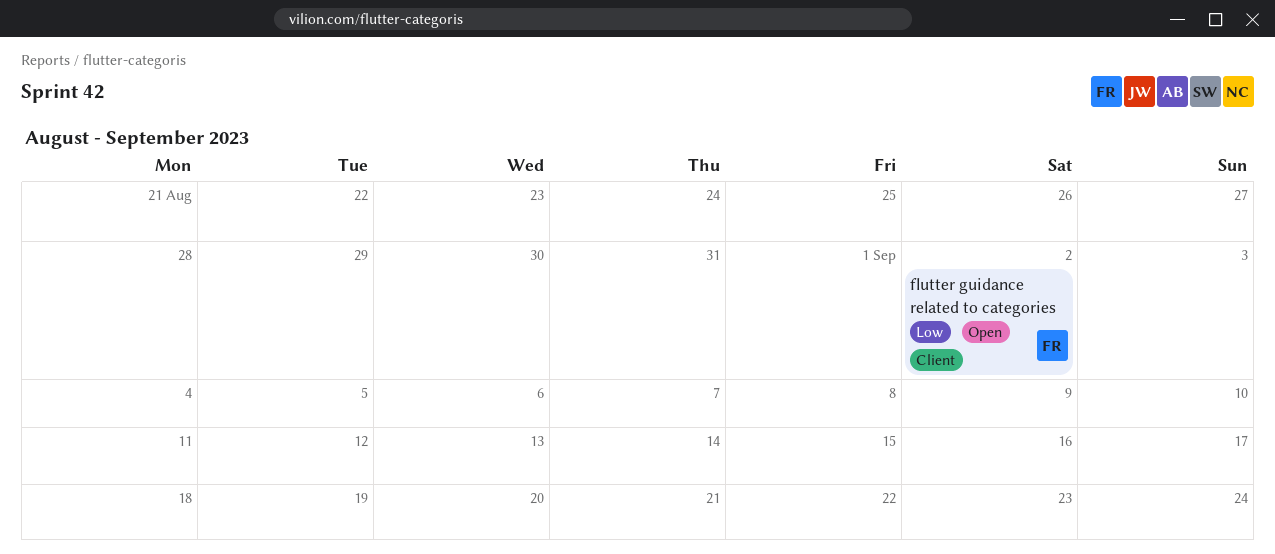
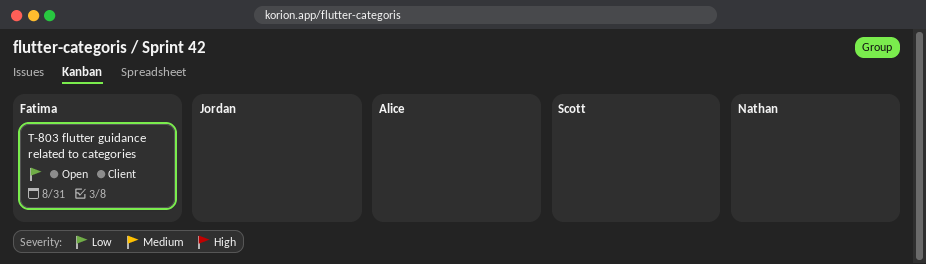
flutter guidance related to categories, due: Sep 2 -> Aug 31

